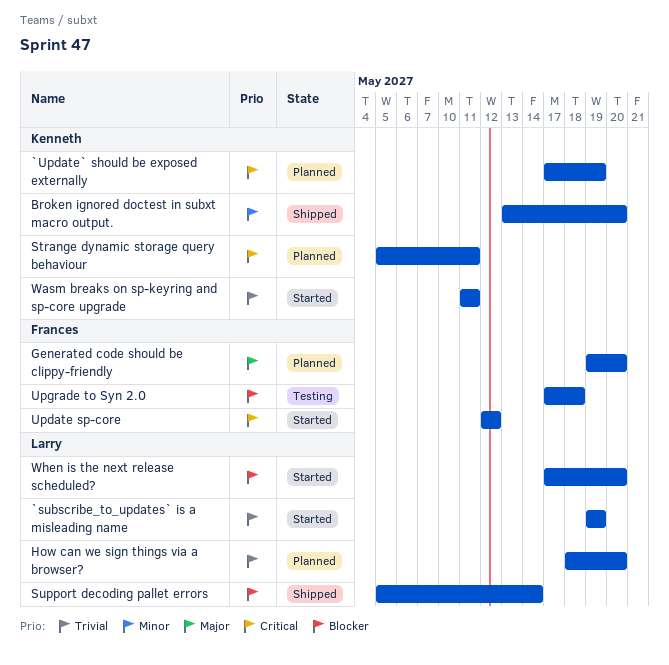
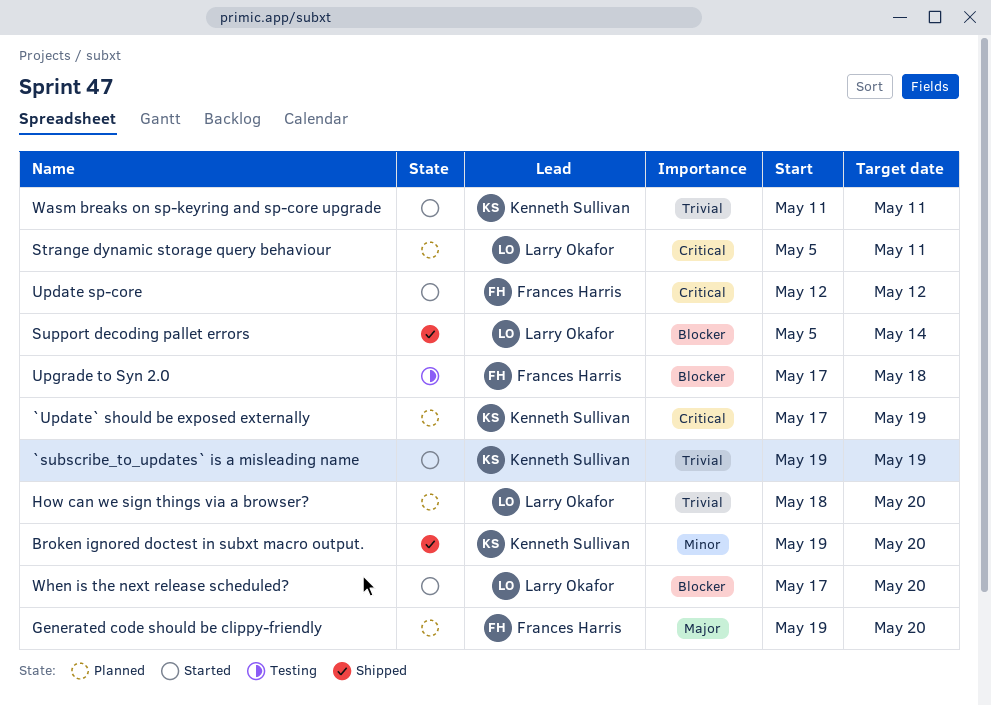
`subscribe_to_updates` is a misleading name, owner: Larry Okafor -> Kenneth Sullivan
Broken ignored doctest in subxt macro output., start: May 13 -> May 19
Strange dynamic storage query behaviour, owner: Kenneth Sullivan -> Larry Okafor

